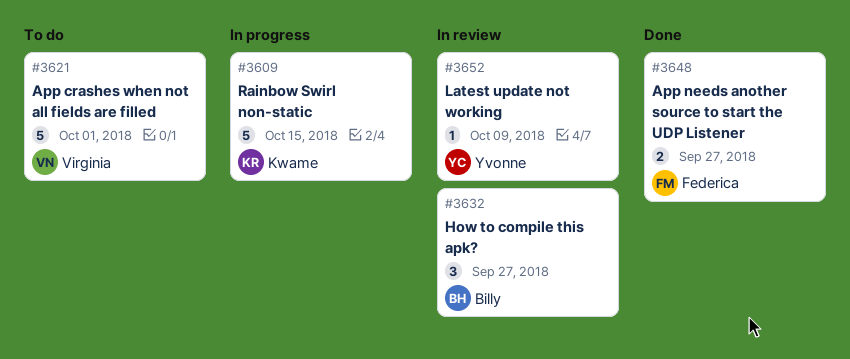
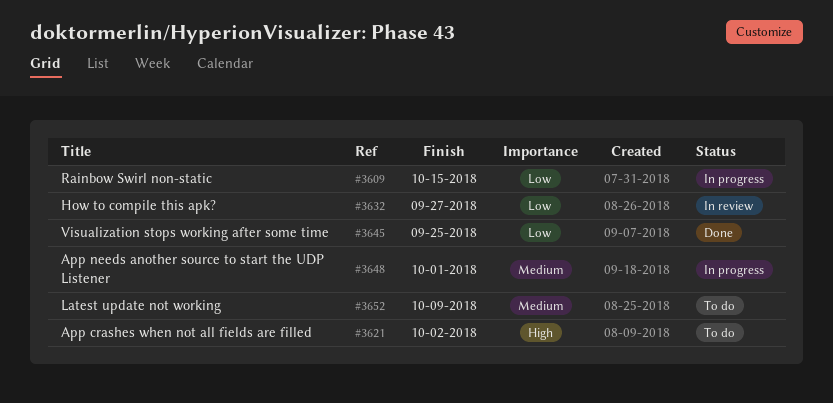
#3621, due: Oct 1 -> Oct 2
#3645: none -> present
#3648, status: Done -> In progress
#3648, due: Sep 27 -> Oct 1
#3652, status: In review -> To do

